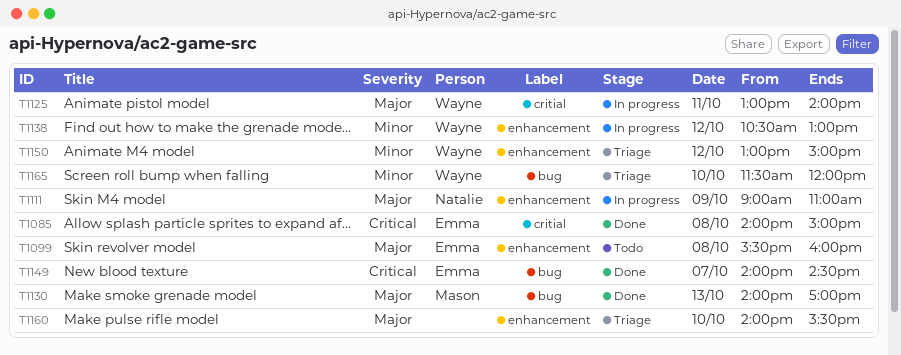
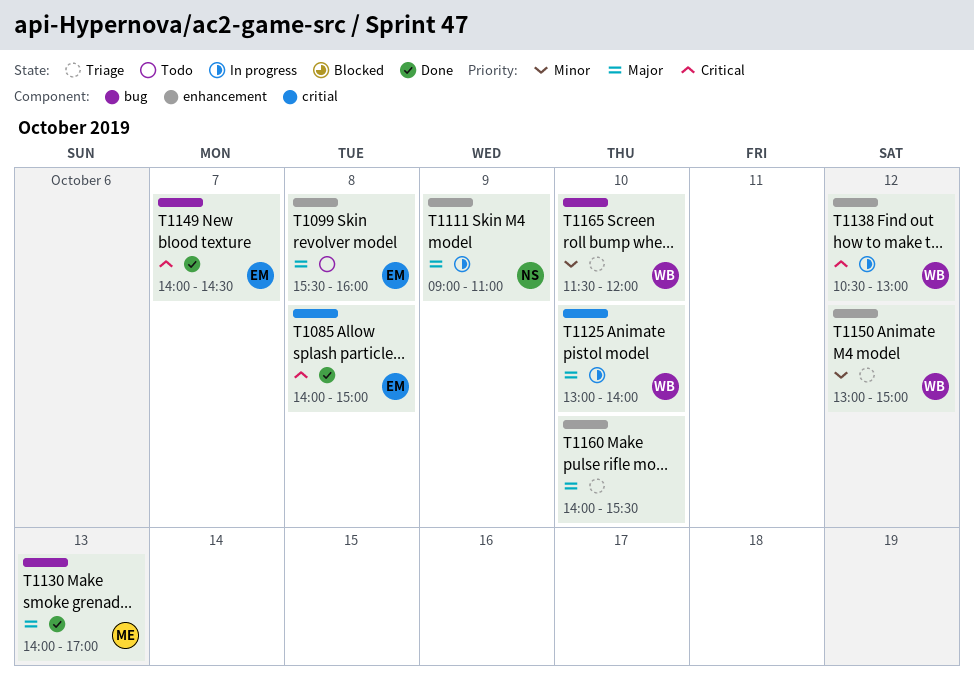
T1125, day: Oct 11 -> Oct 10
T1138, priority: Minor -> Critical

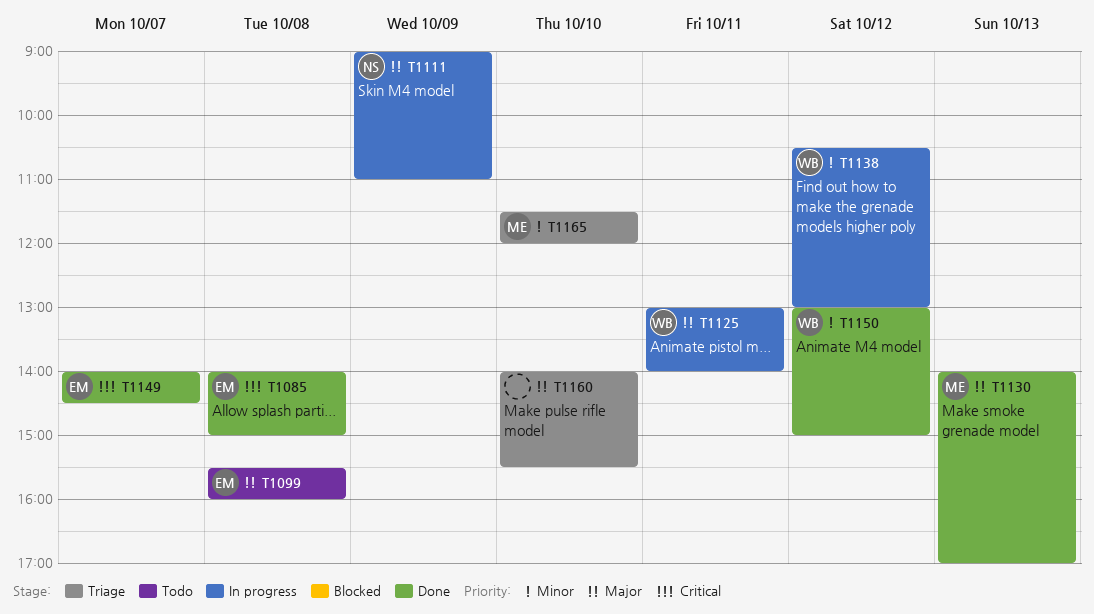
T1125, day: Oct 10 -> Oct 11
T1138, priority: Critical -> Minor
T1150, status: Triage -> Done
T1165, owner: WB -> ME

